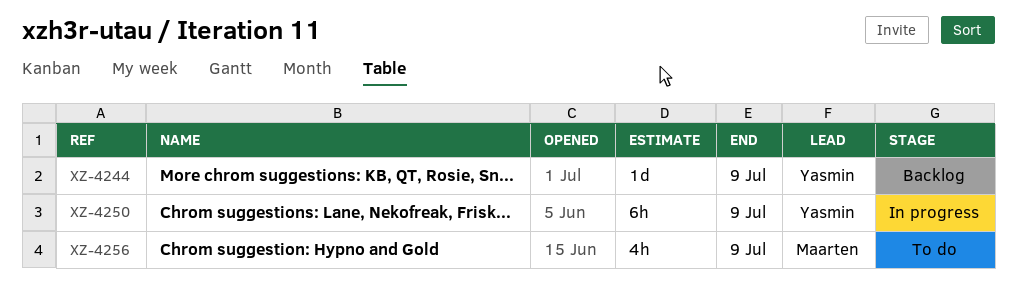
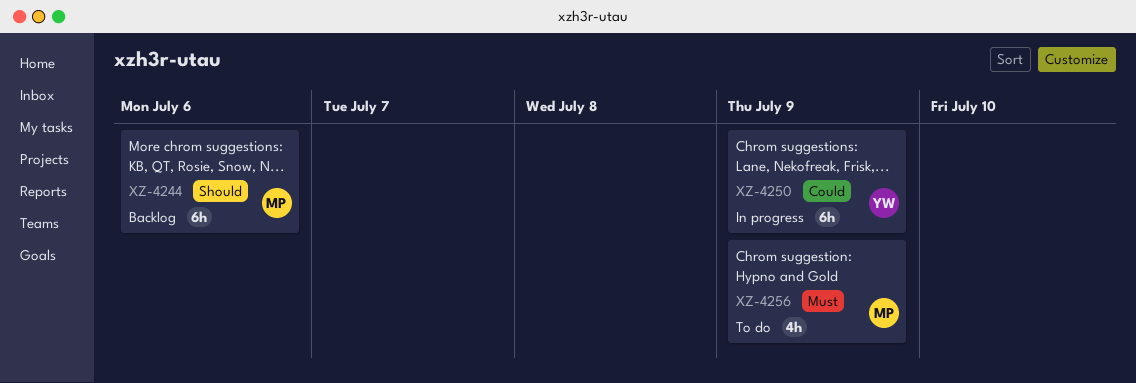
XZ-4244, owner: Yasmin -> Maarten
XZ-4244, estimate: 1d -> 6h
XZ-4244, due: Jul 9 -> Jul 6

